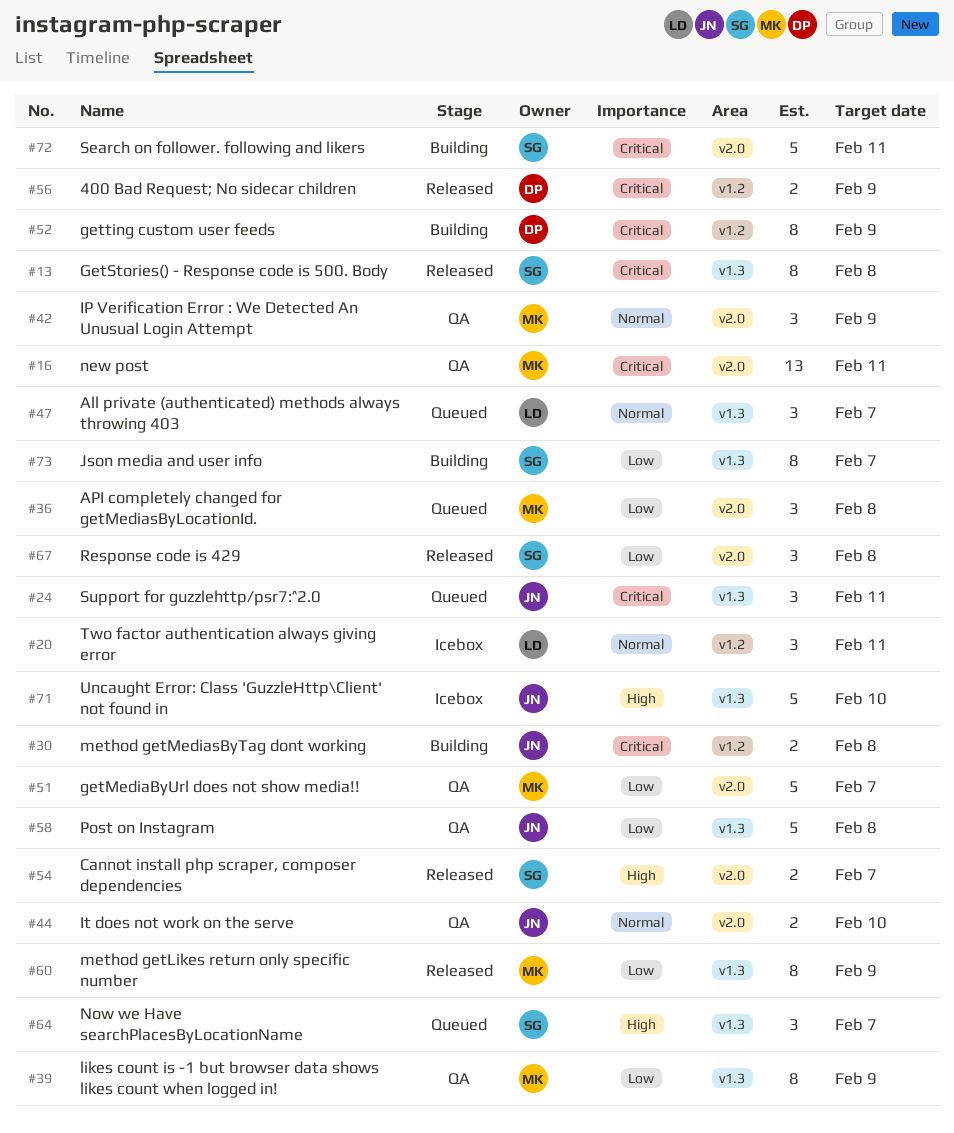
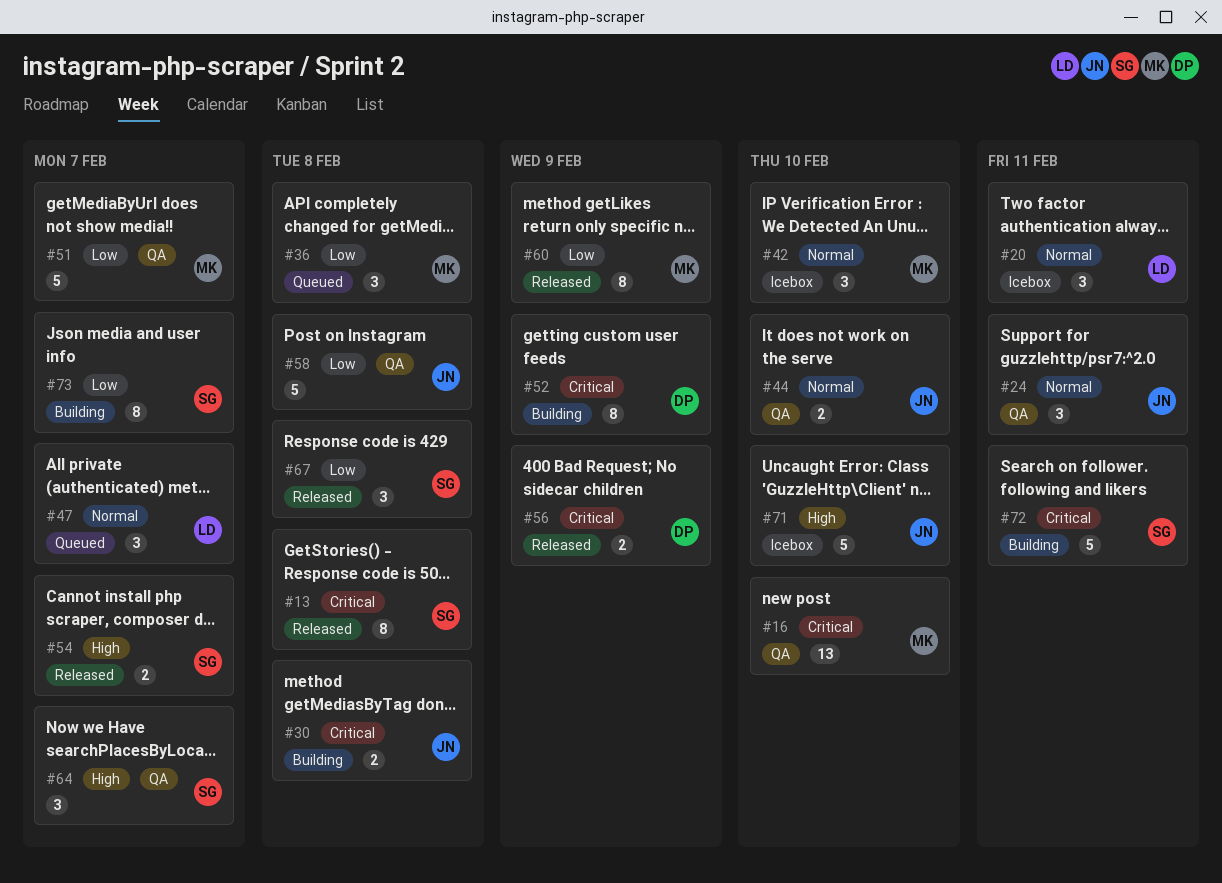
#16, due: Feb 11 -> Feb 10
#24, status: Queued -> QA
#24, priority: Critical -> Normal
#39: present -> none
#42, status: QA -> Icebox
#42, due: Feb 9 -> Feb 10
#64, status: Queued -> QA

